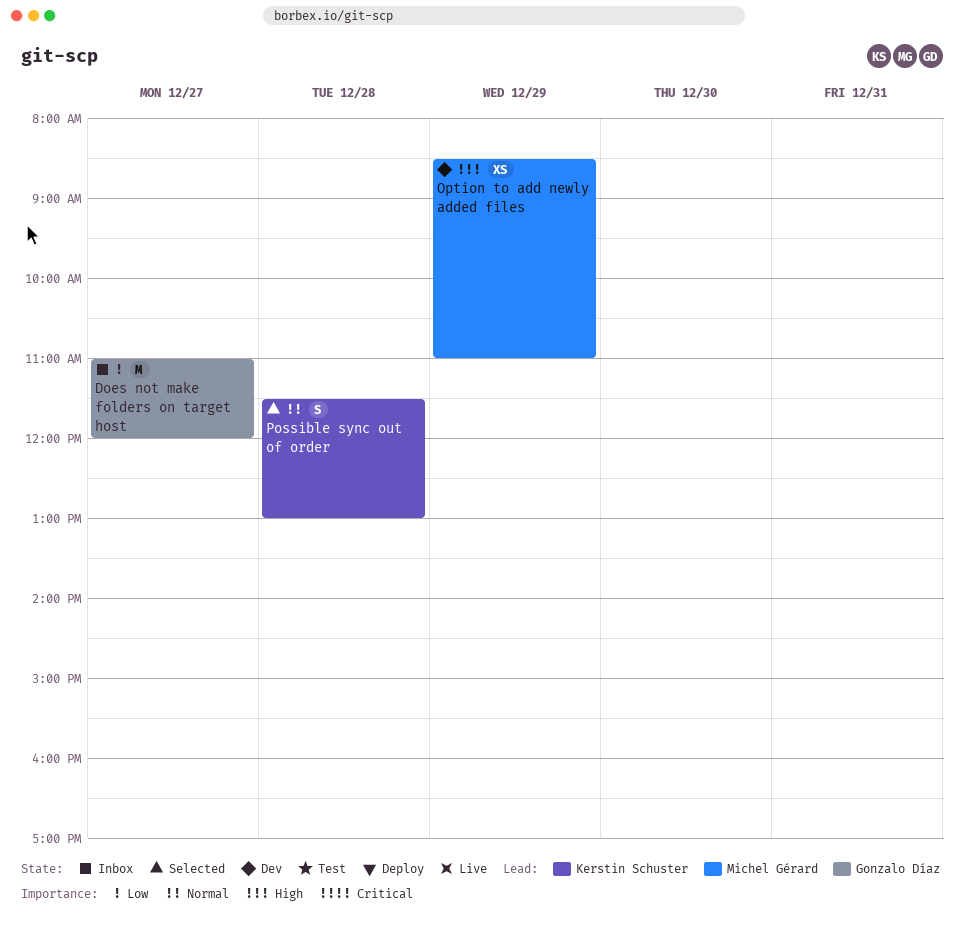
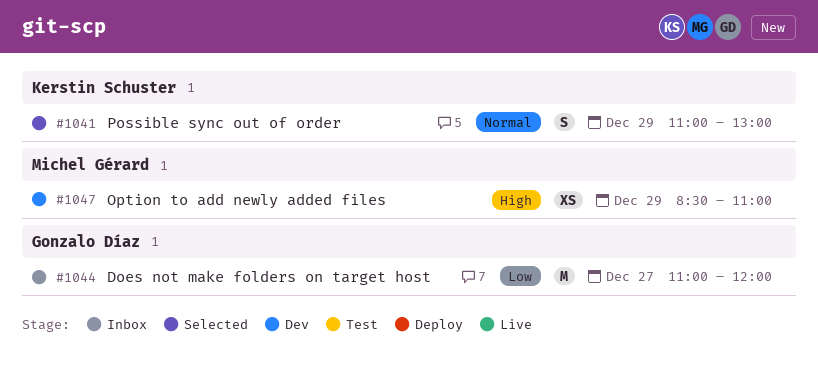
Possible sync out of order, day: Dec 28 -> Dec 29
Possible sync out of order, begins: 11:30 -> 11:00

